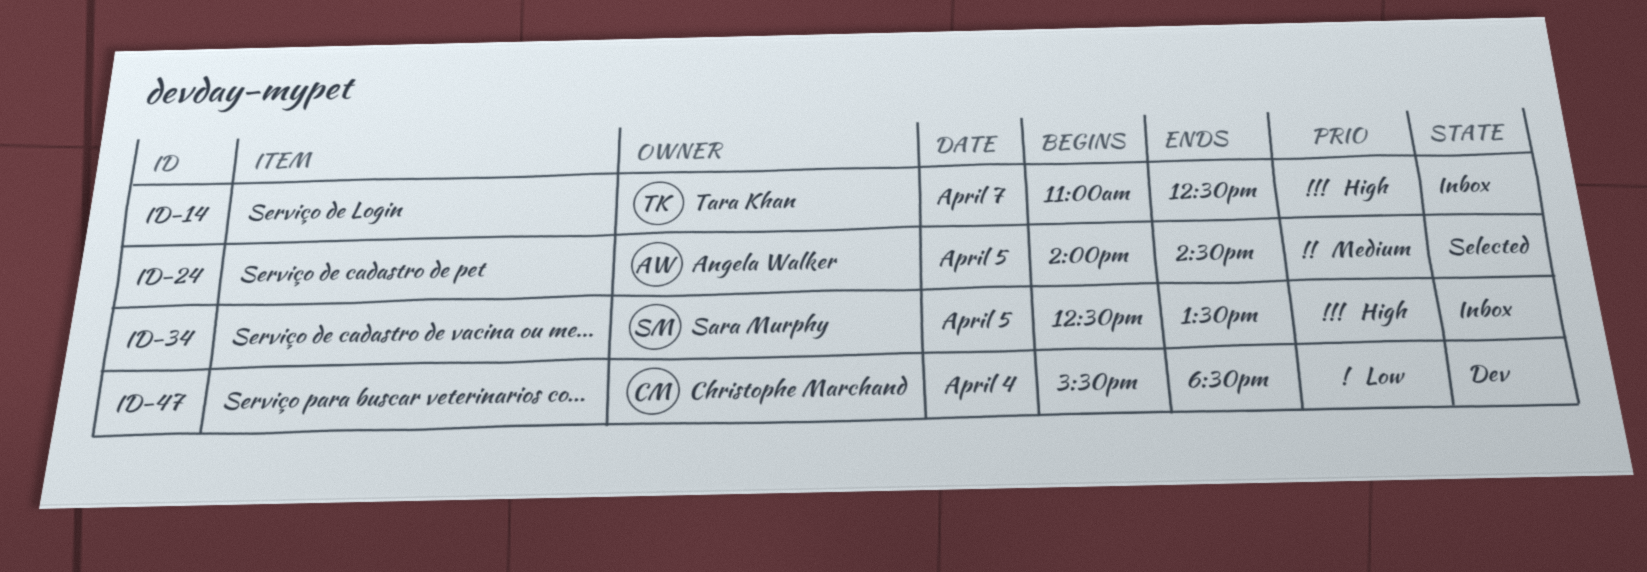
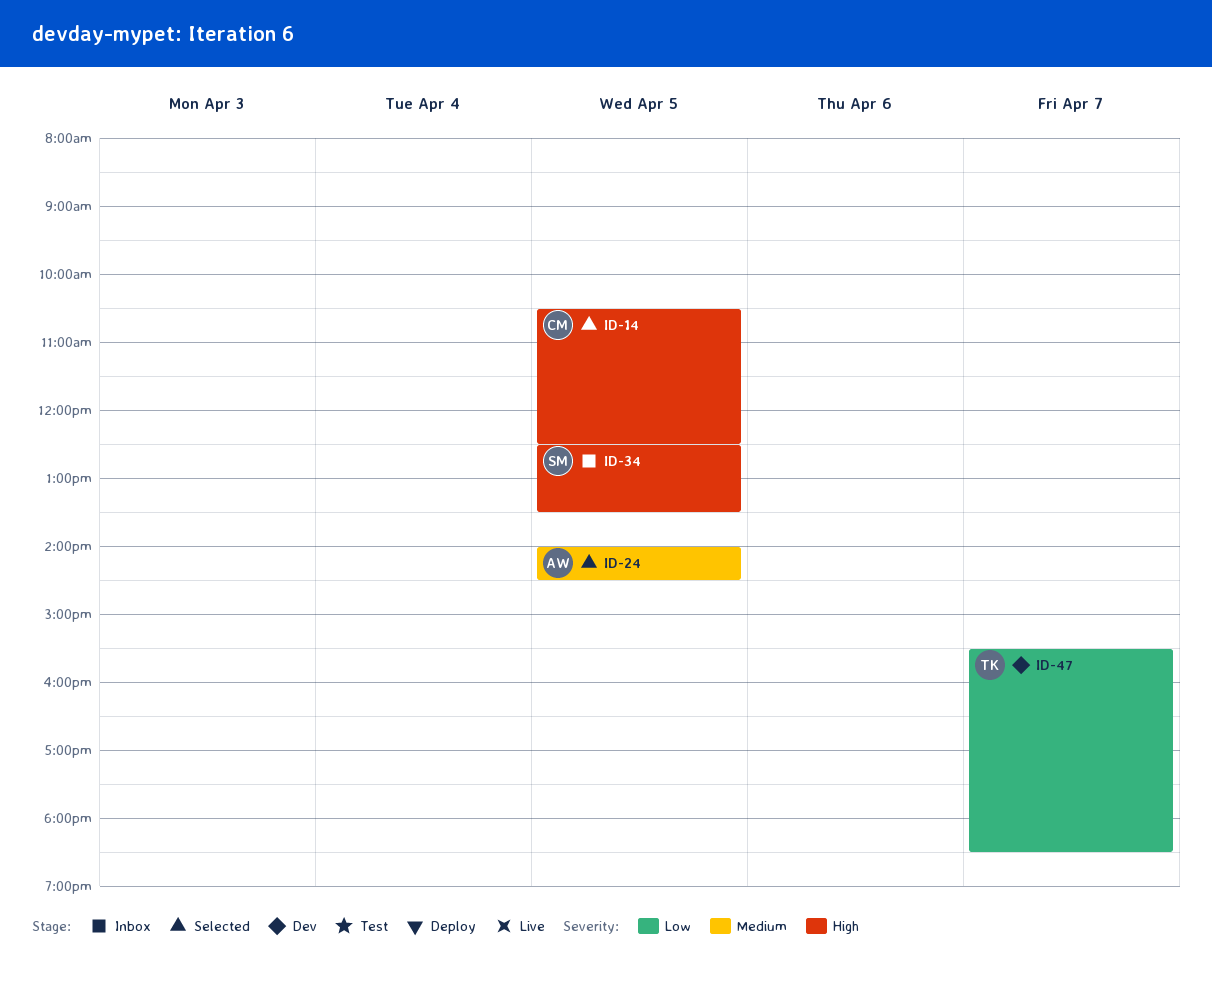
ID-14, status: Inbox -> Selected
ID-14, owner: Tara Khan -> Christophe Marchand
ID-14, day: Apr 7 -> Apr 5
ID-14, begins: 11:00 -> 10:30
ID-47, owner: Christophe Marchand -> Tara Khan
ID-47, day: Apr 4 -> Apr 7

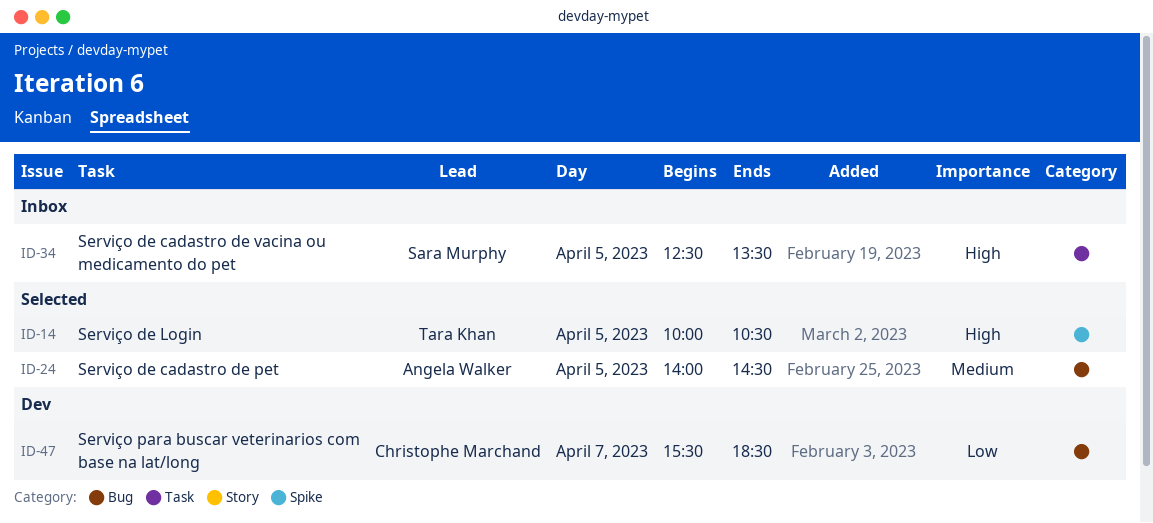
ID-14, owner: Christophe Marchand -> Tara Khan
ID-14, begins: 10:30 -> 10:00
ID-14, ends: 12:30 -> 10:30
ID-47, owner: Tara Khan -> Christophe Marchand

